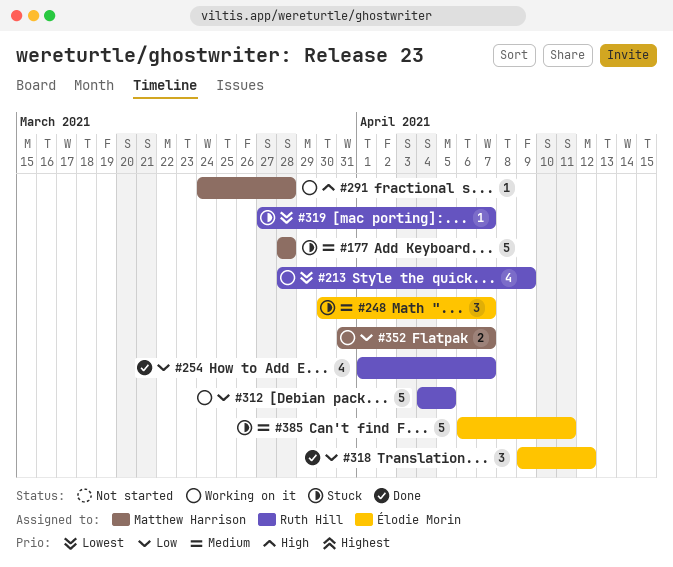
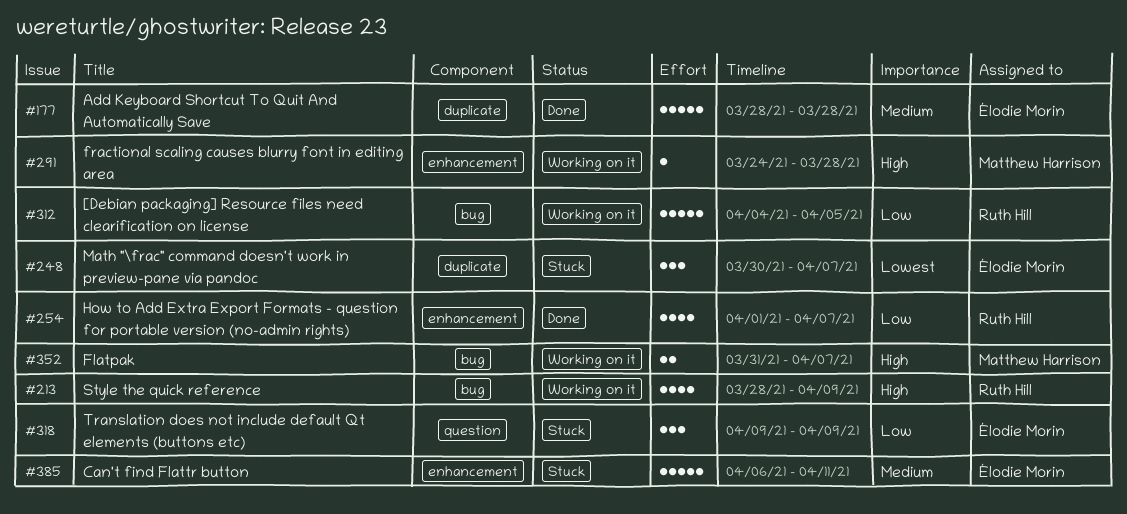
#177, status: Stuck -> Done
#177, owner: Matthew Harrison -> Élodie Morin
#213, priority: Lowest -> High
#248, priority: Medium -> Lowest
#318, status: Done -> Stuck
#318, due: Apr 12 -> Apr 9
#319: present -> none
#352, priority: Low -> High

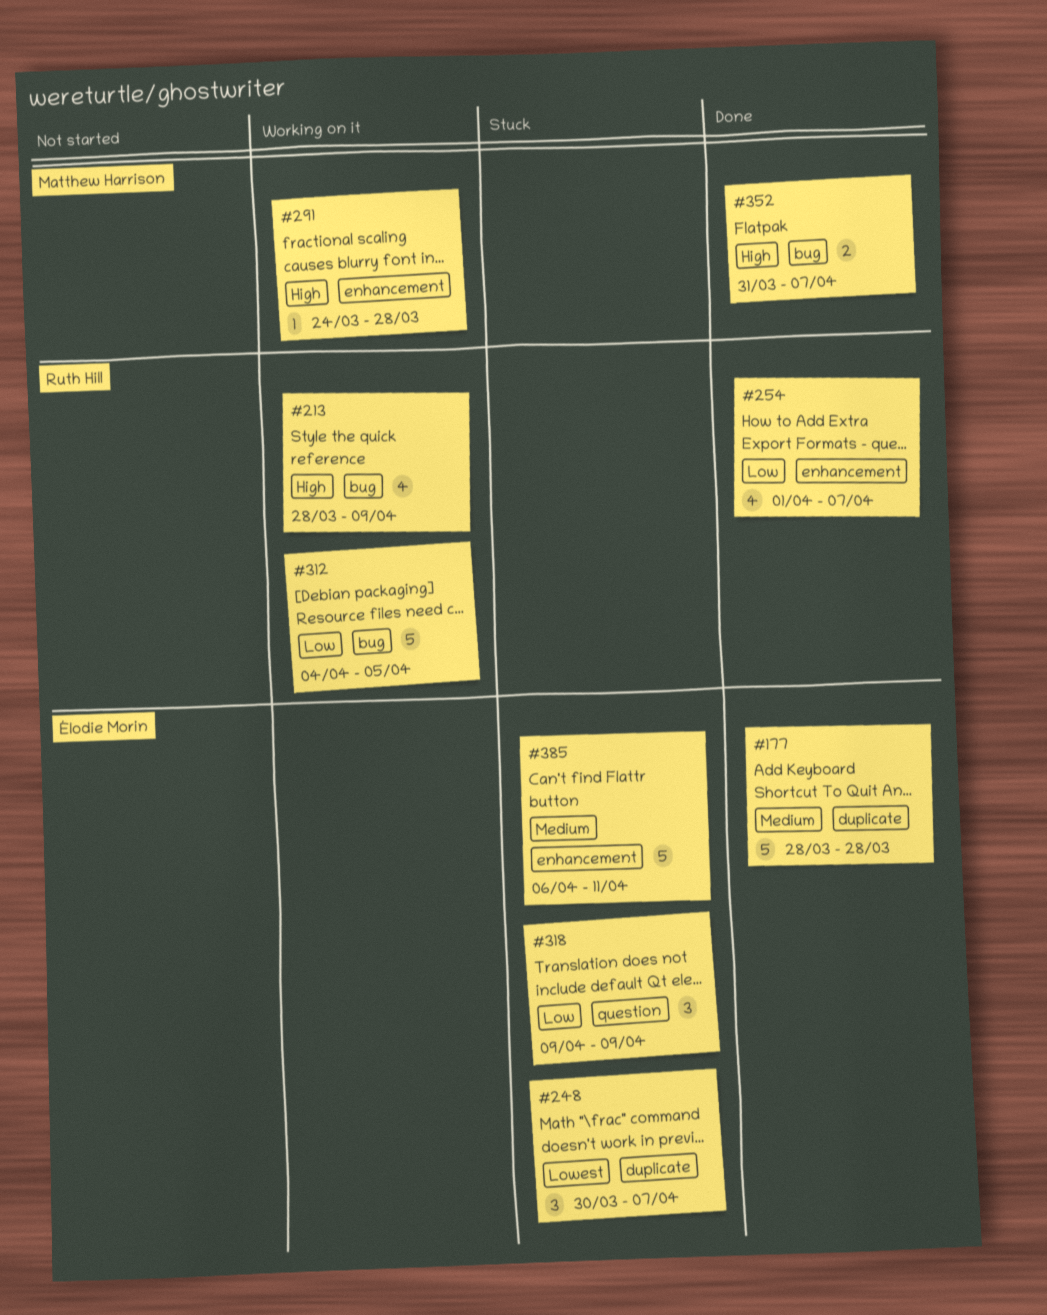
#352, status: Working on it -> Done

